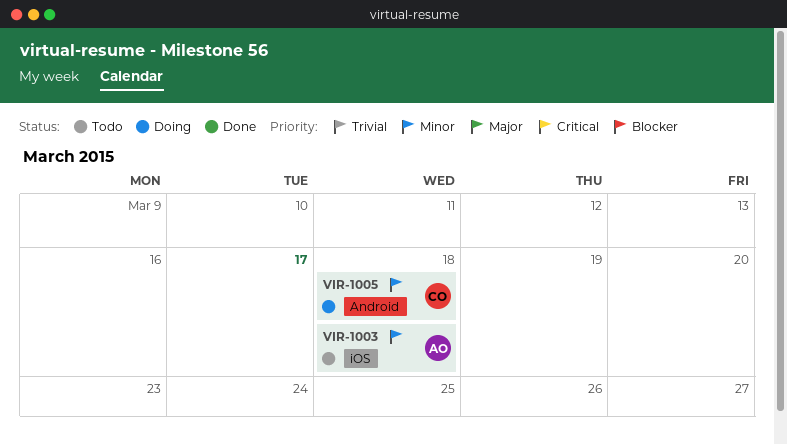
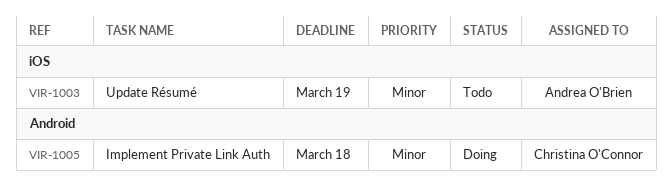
VIR-1003, due: Mar 18 -> Mar 19

